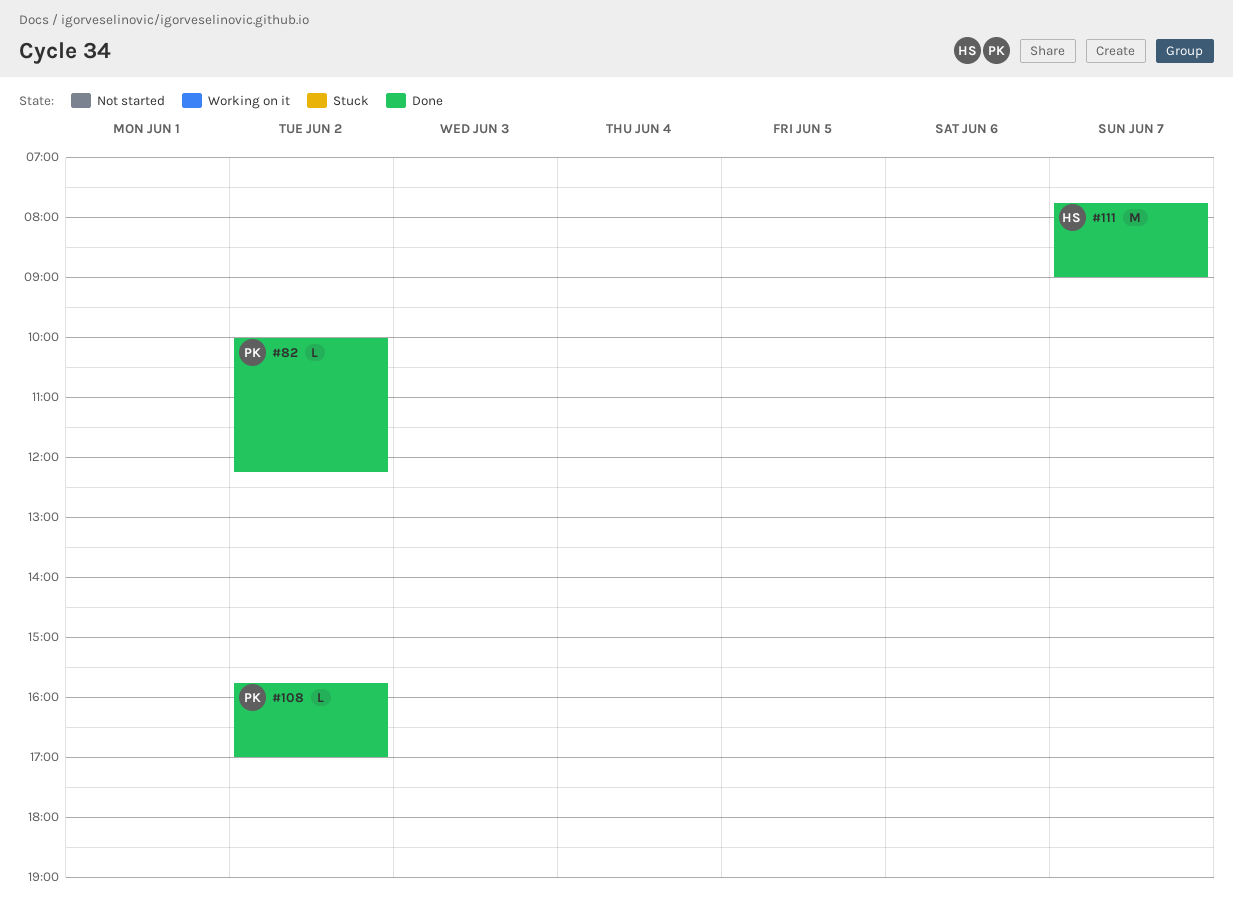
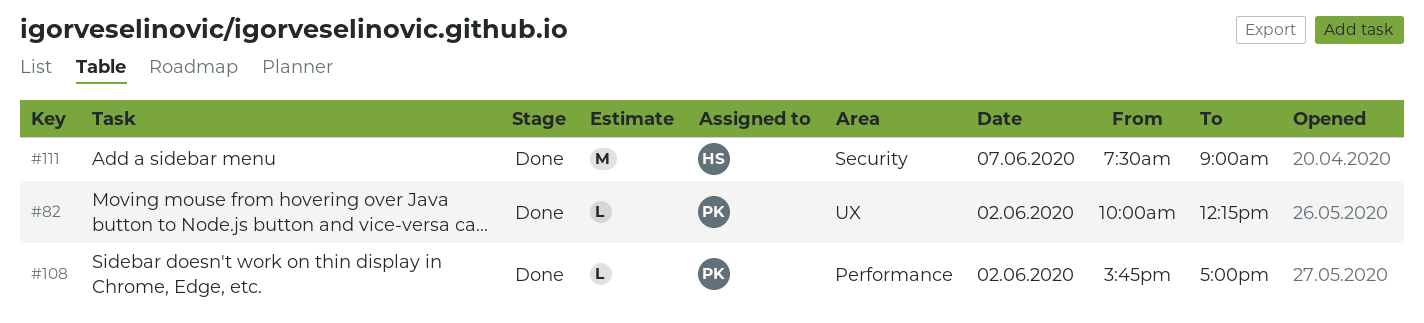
#111, begins: 07:45 -> 07:30

